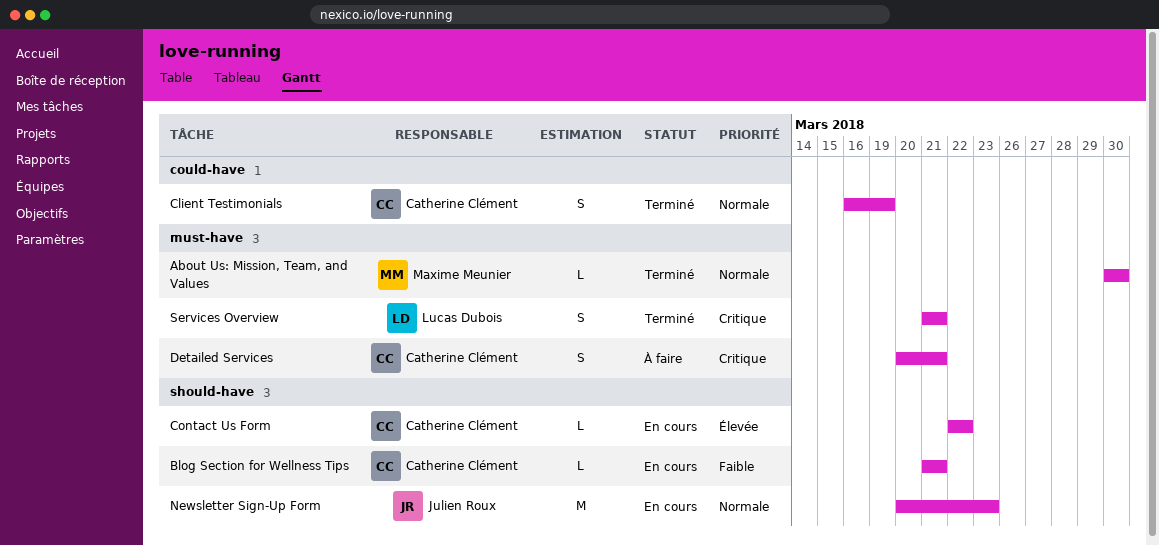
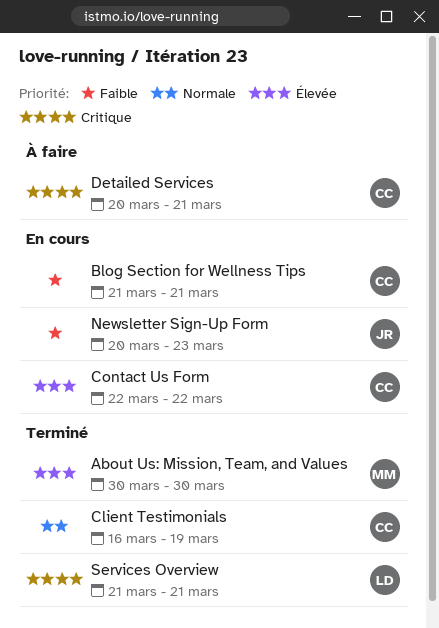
About Us: Mission, Team, and Values, priority: Normale -> Élevée
Newsletter Sign-Up Form, priority: Normale -> Faible

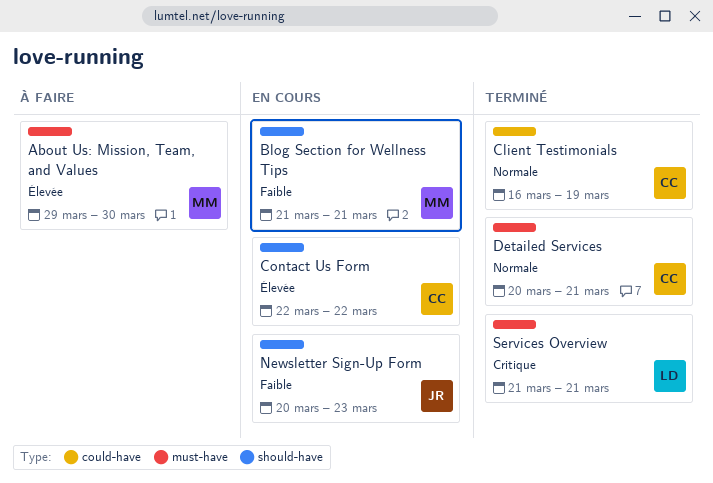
About Us: Mission, Team, and Values, status: Terminé -> À faire
About Us: Mission, Team, and Values, start: Mar 30 -> Mar 29
Blog Section for Wellness Tips, owner: CC -> MM
Detailed Services, status: À faire -> Terminé
Detailed Services, priority: Critique -> Normale

